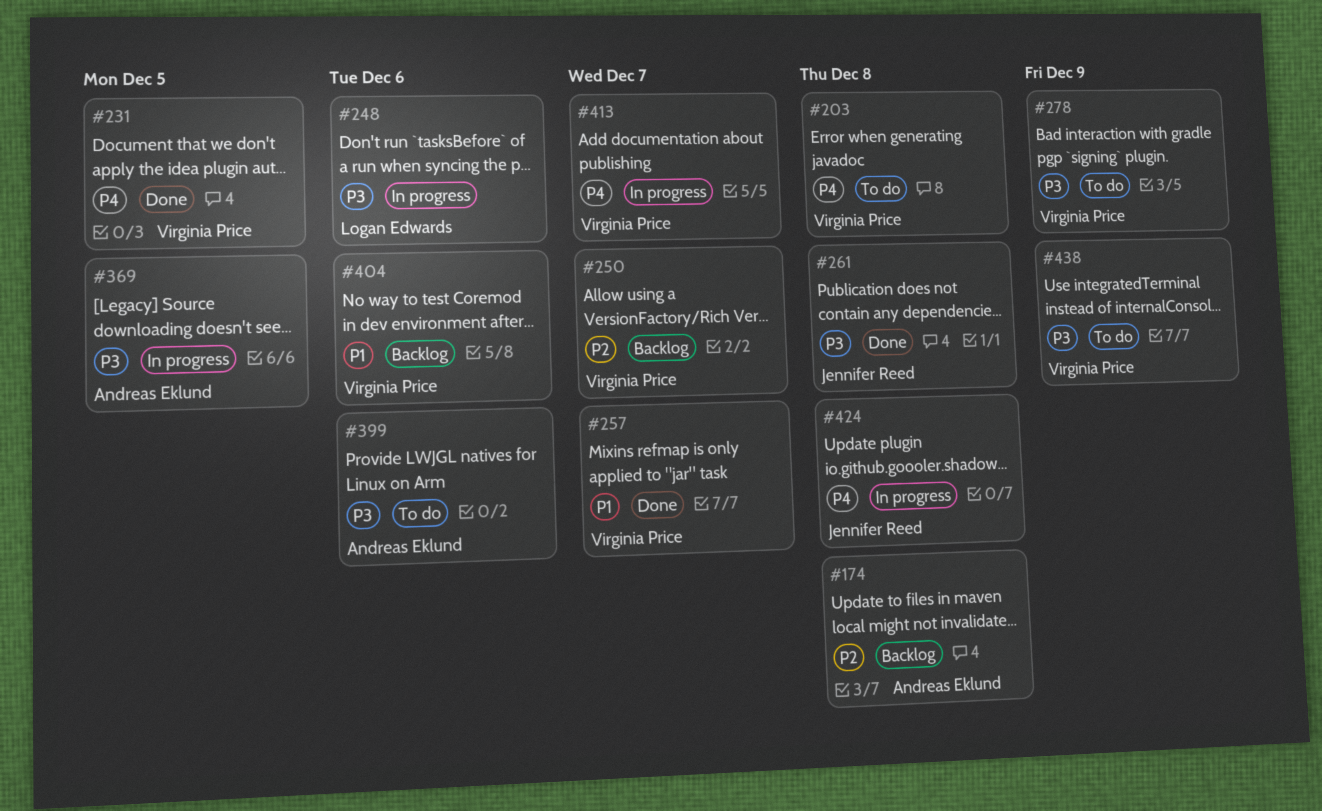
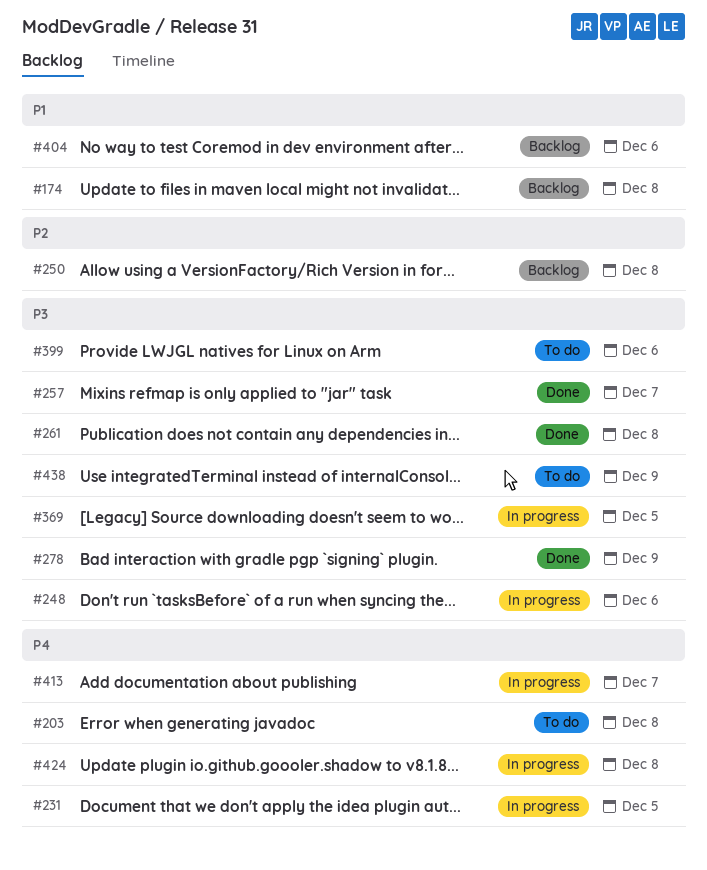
#174, priority: P2 -> P1
#231, status: Done -> In progress
#250, due: Dec 7 -> Dec 8
#257, priority: P1 -> P3
#278, status: To do -> Done

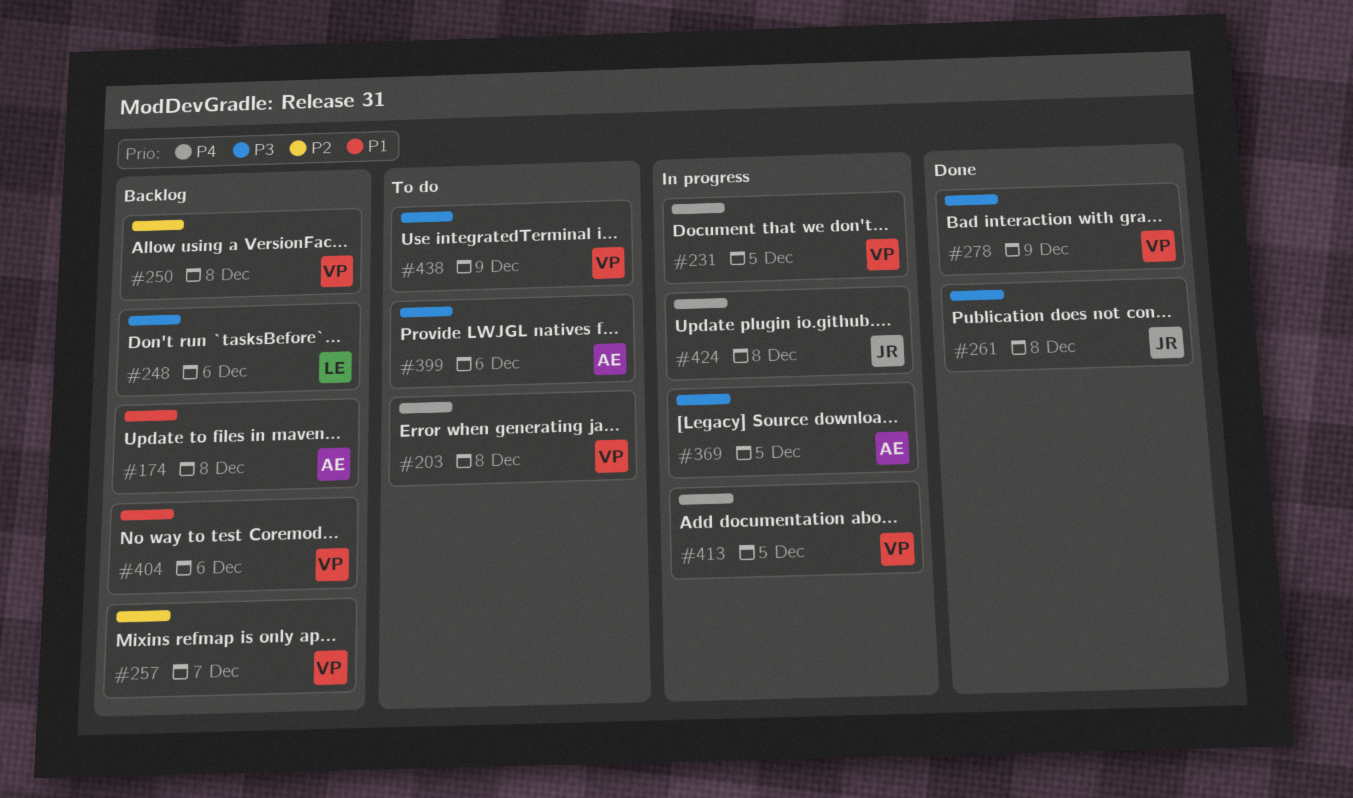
#248, status: In progress -> Backlog
#257, status: Done -> Backlog
#257, priority: P3 -> P2
#413, due: Dec 7 -> Dec 5

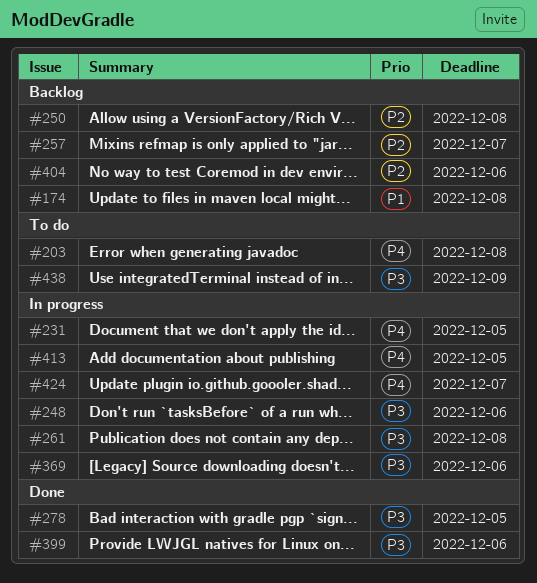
#248, status: Backlog -> In progress
#261, status: Done -> In progress
#278, due: Dec 9 -> Dec 5
#369, due: Dec 5 -> Dec 6
#399, status: To do -> Done
#404, priority: P1 -> P2
#424, due: Dec 8 -> Dec 7

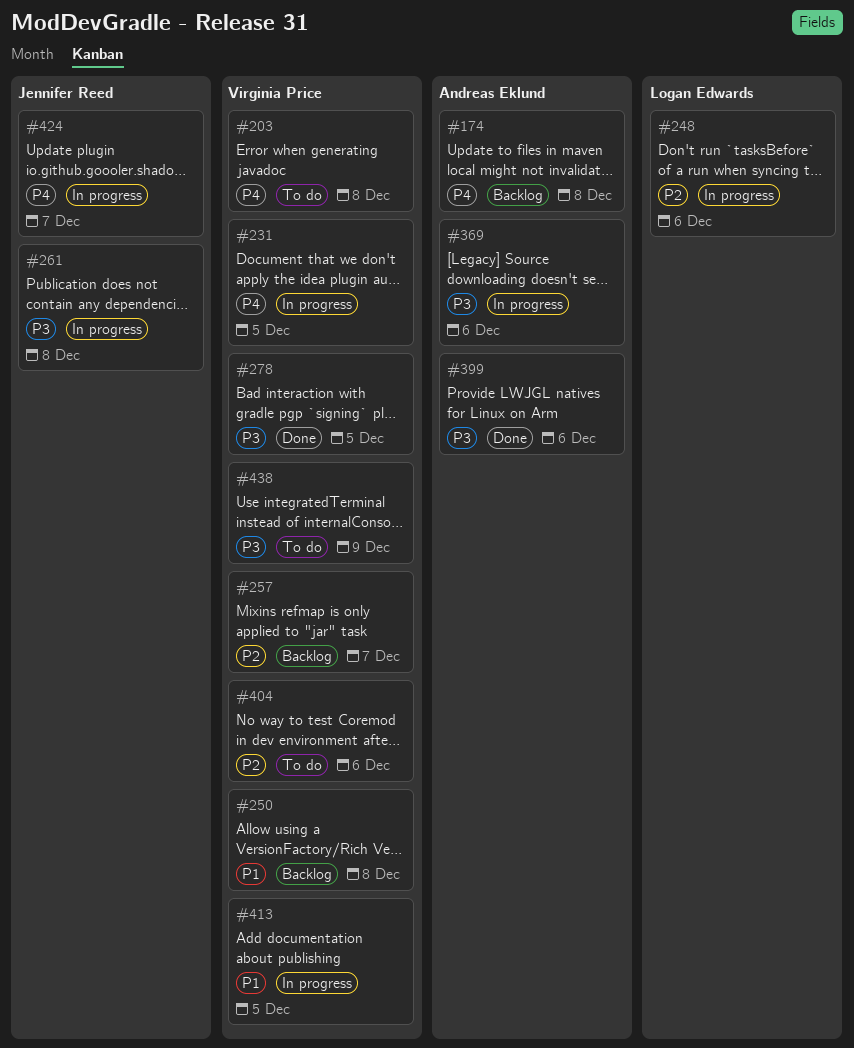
#174, priority: P1 -> P4
#248, priority: P3 -> P2
#250, priority: P2 -> P1
#404, status: Backlog -> To do
#413, priority: P4 -> P1

